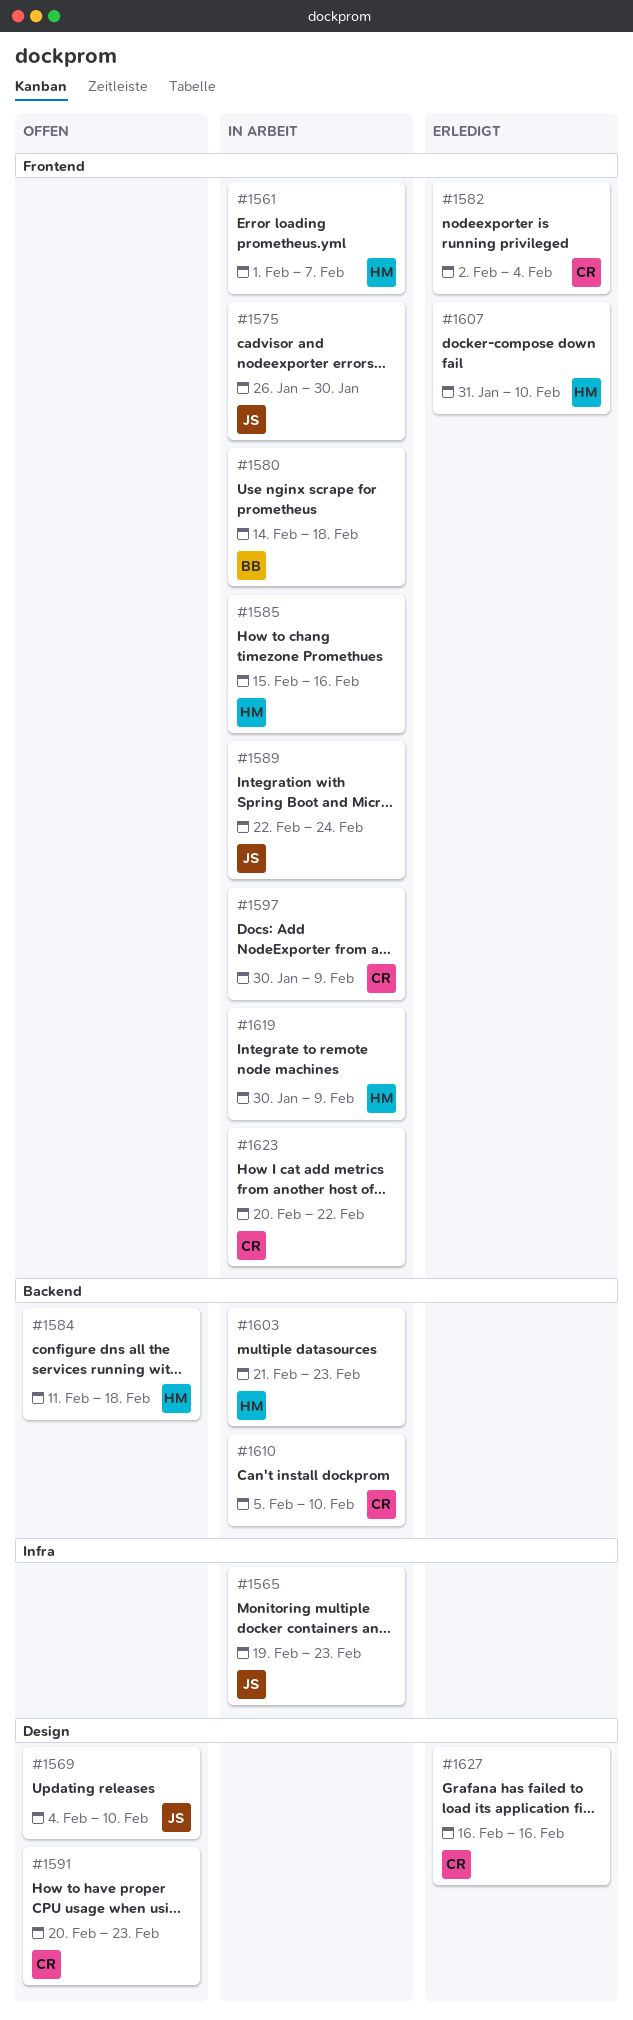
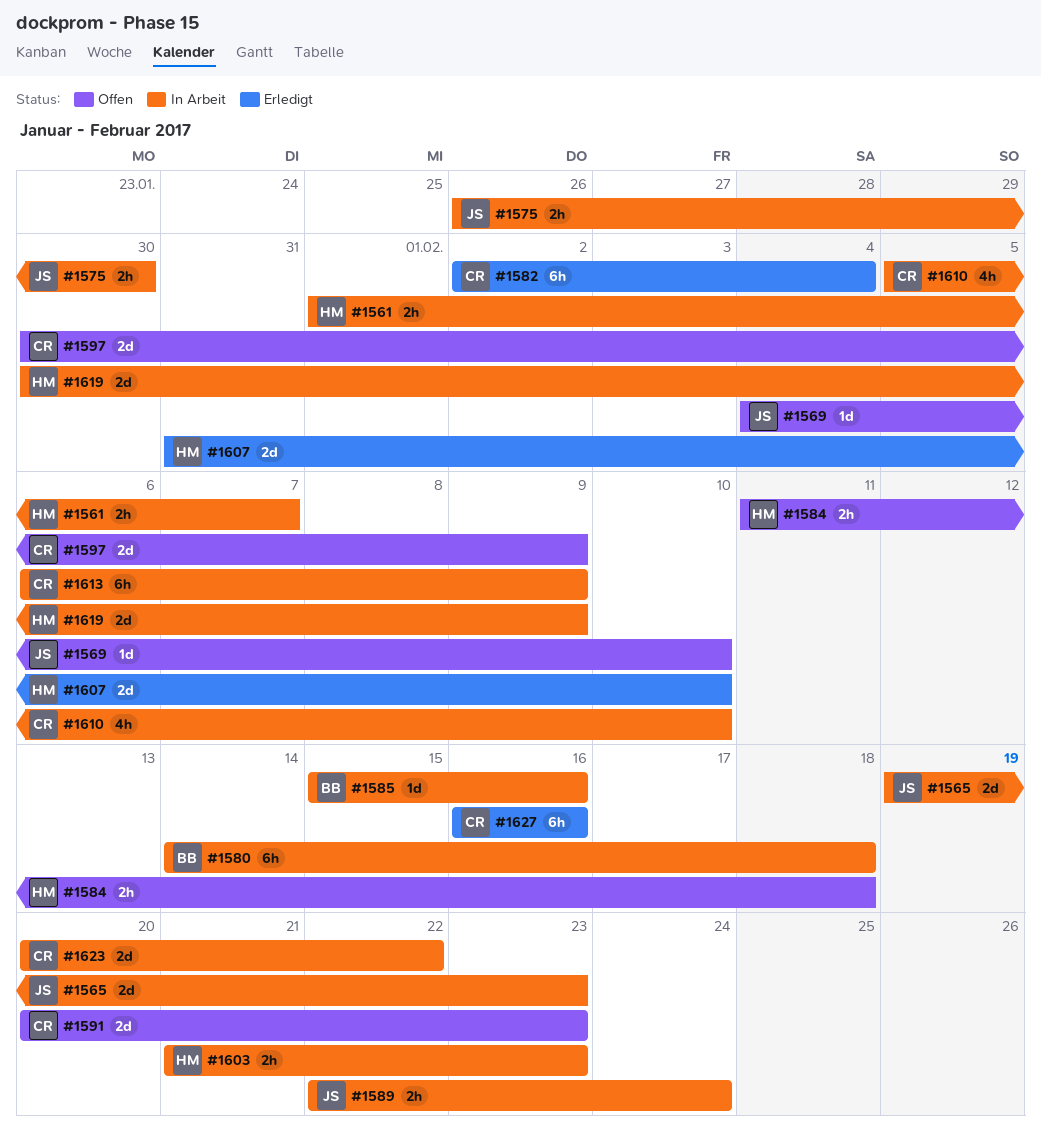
#1585, owner: HM -> BB
#1597, status: In Arbeit -> Offen
#1613: none -> present

